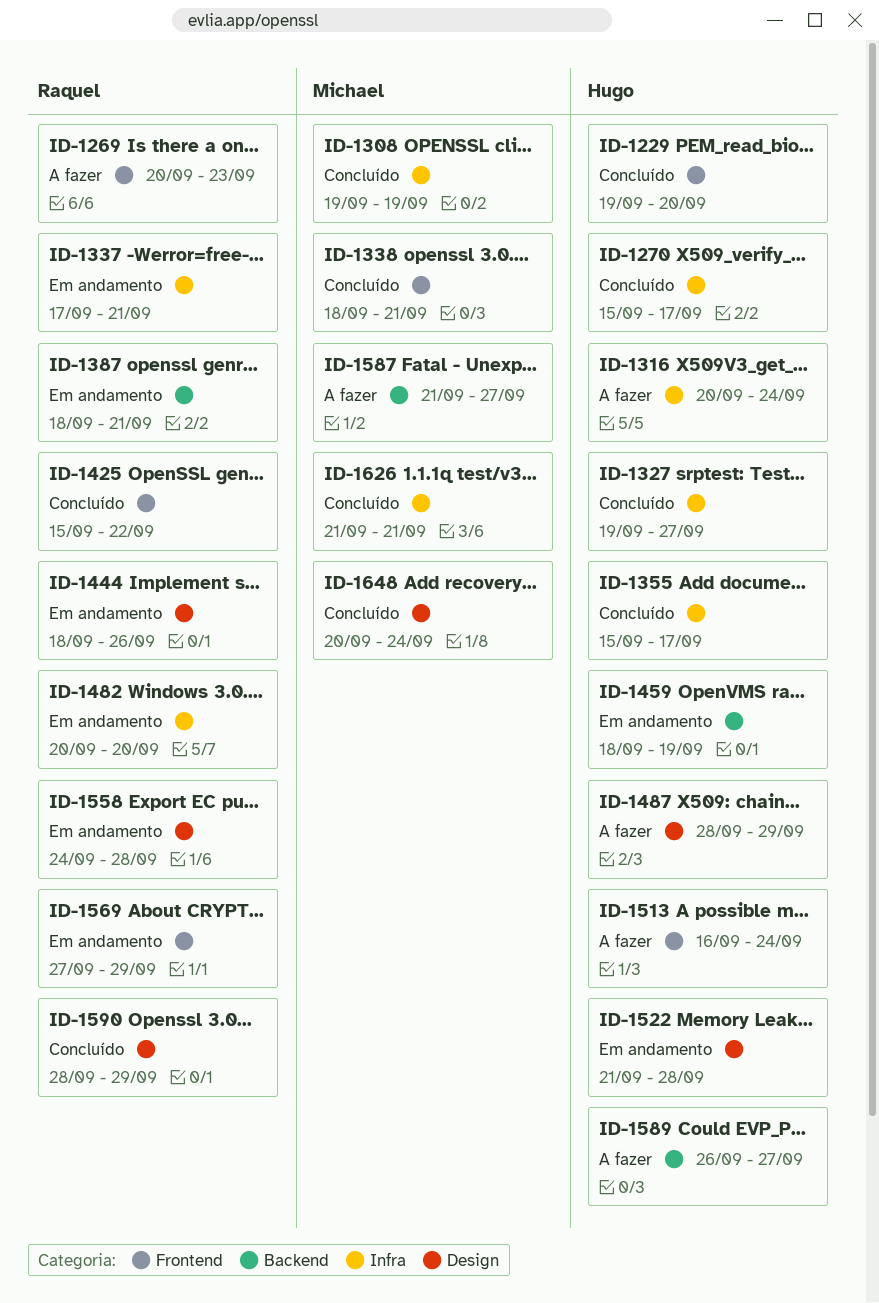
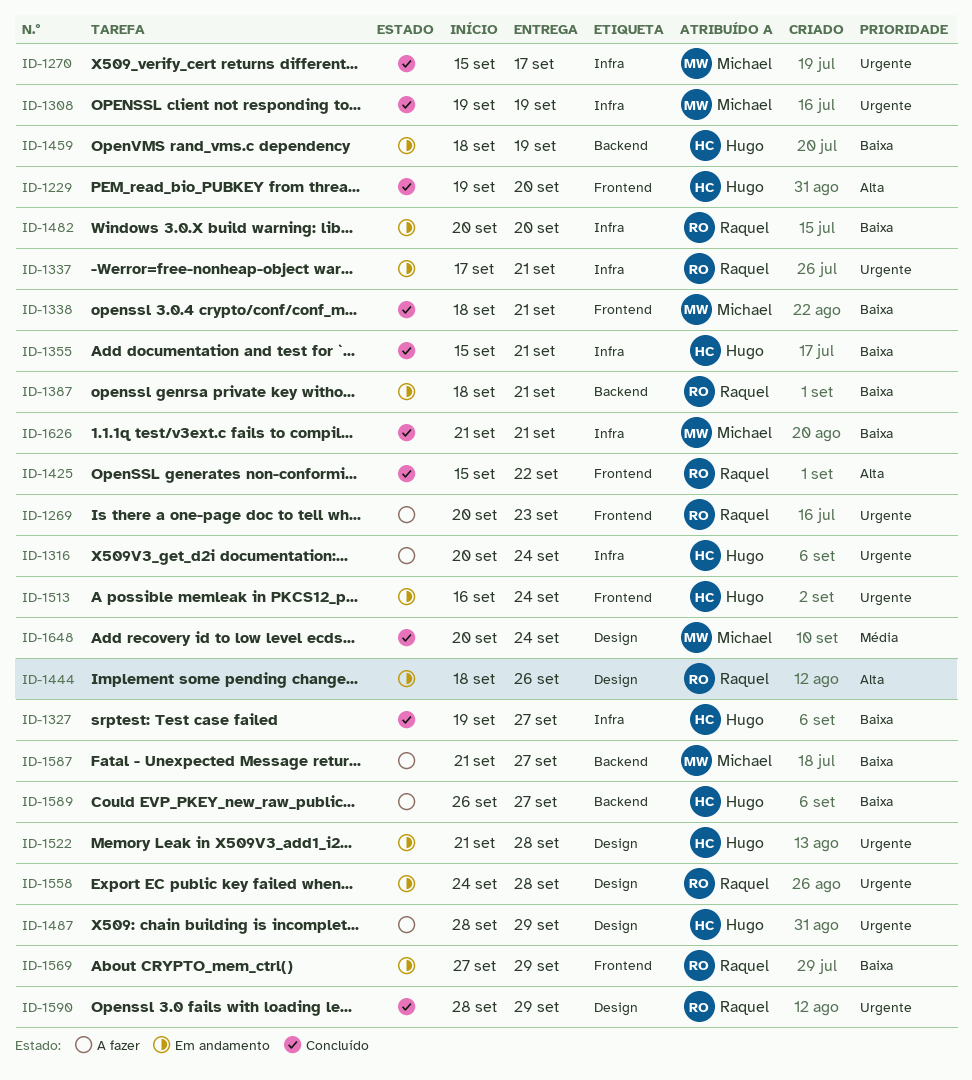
ID-1270, owner: Hugo -> Michael
ID-1355, due: Sep 17 -> Sep 21
ID-1513, status: A fazer -> Em andamento

